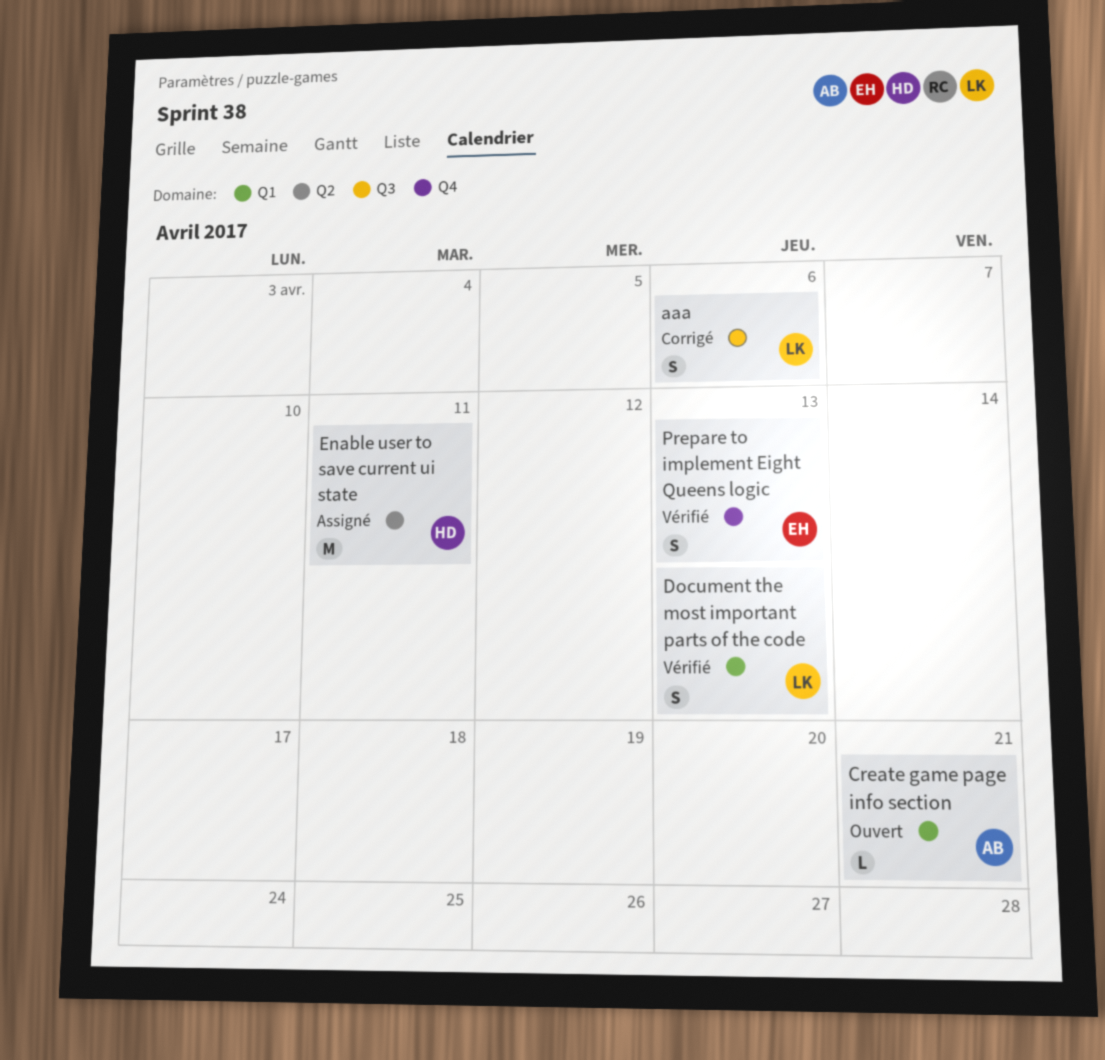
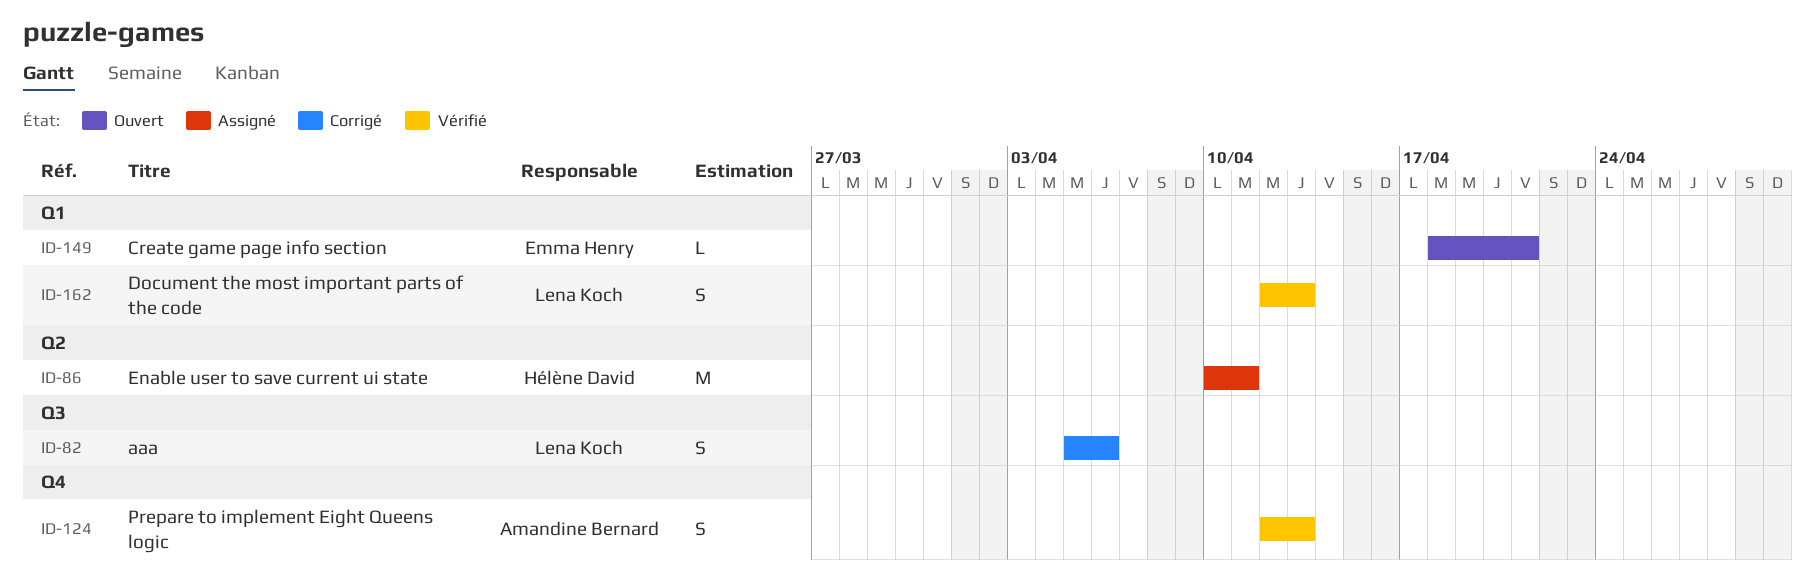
Create game page info section, owner: Amandine Bernard -> Emma Henry
Prepare to implement Eight Queens logic, owner: Emma Henry -> Amandine Bernard

